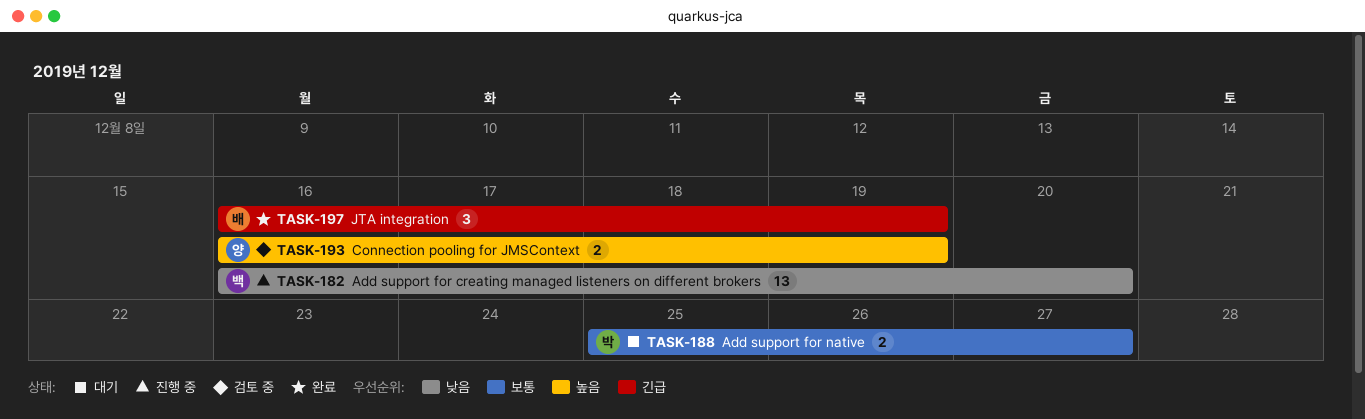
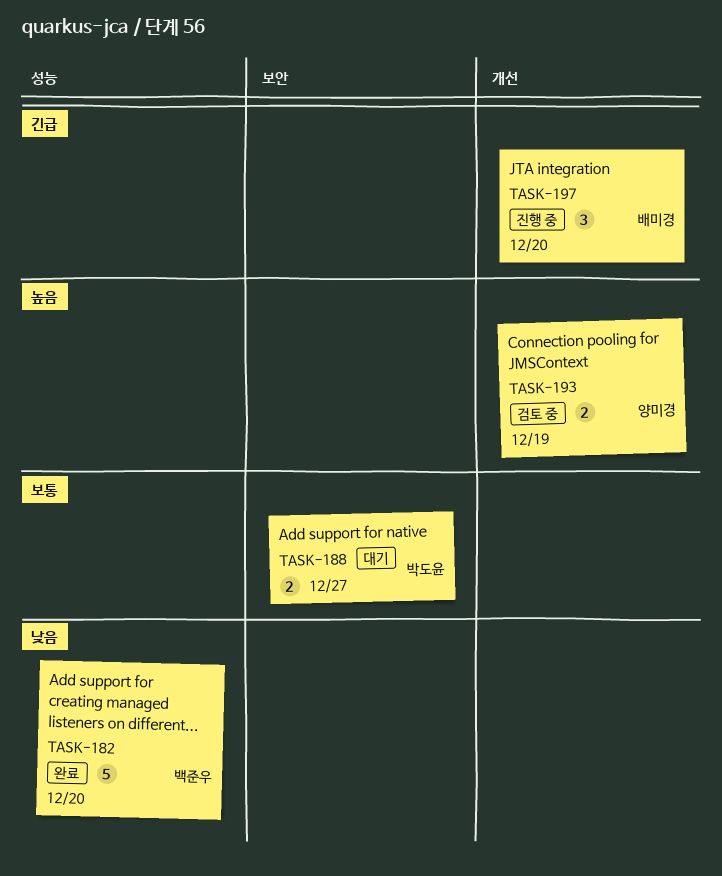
TASK-182, status: 진행 중 -> 완료
TASK-182, estimate: 13 -> 5
TASK-197, status: 완료 -> 진행 중
TASK-197, due: Dec 19 -> Dec 20

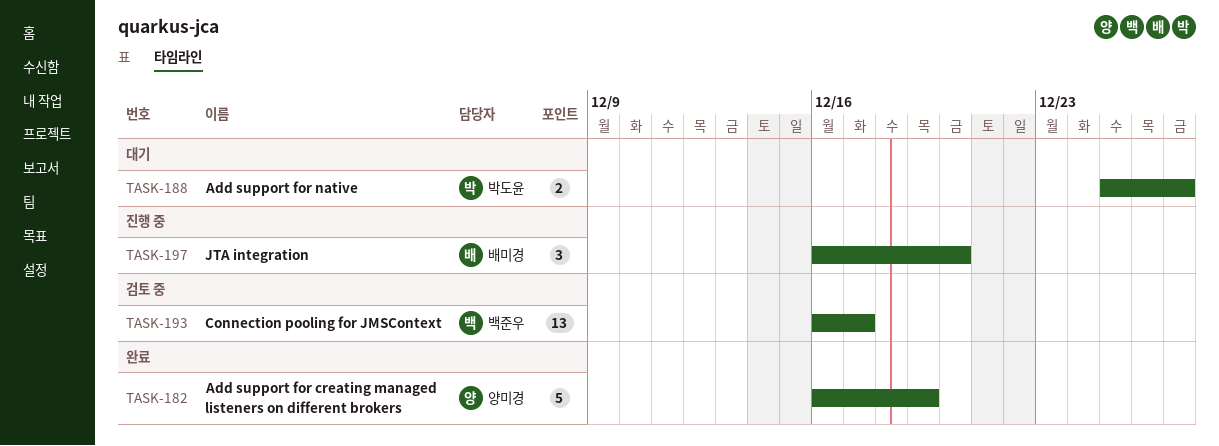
TASK-182, owner: 백준우 -> 양미경
TASK-182, due: Dec 20 -> Dec 19
TASK-193, owner: 양미경 -> 백준우
TASK-193, estimate: 2 -> 13
TASK-193, due: Dec 19 -> Dec 17

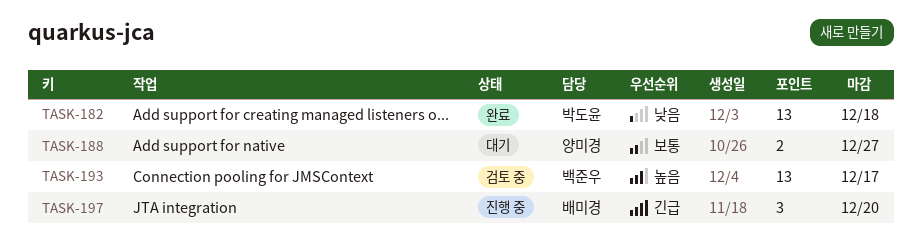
TASK-182, owner: 양미경 -> 박도윤
TASK-182, estimate: 5 -> 13
TASK-182, due: Dec 19 -> Dec 18
TASK-188, owner: 박도윤 -> 양미경

